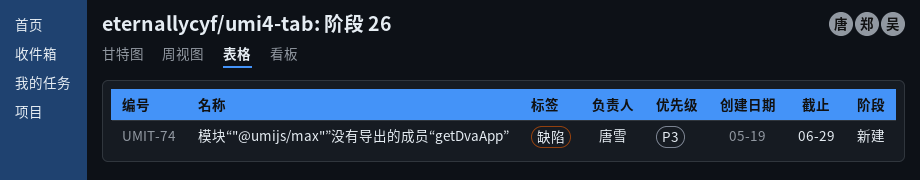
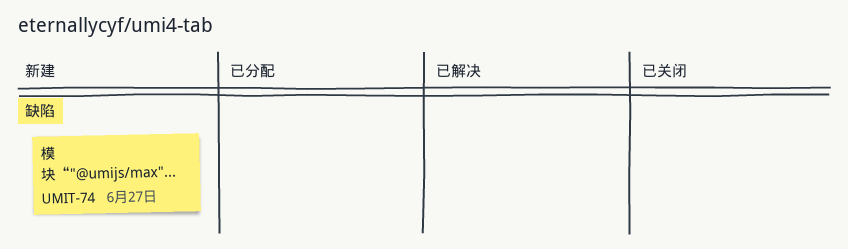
UMIT-74, due: Jun 29 -> Jun 27

